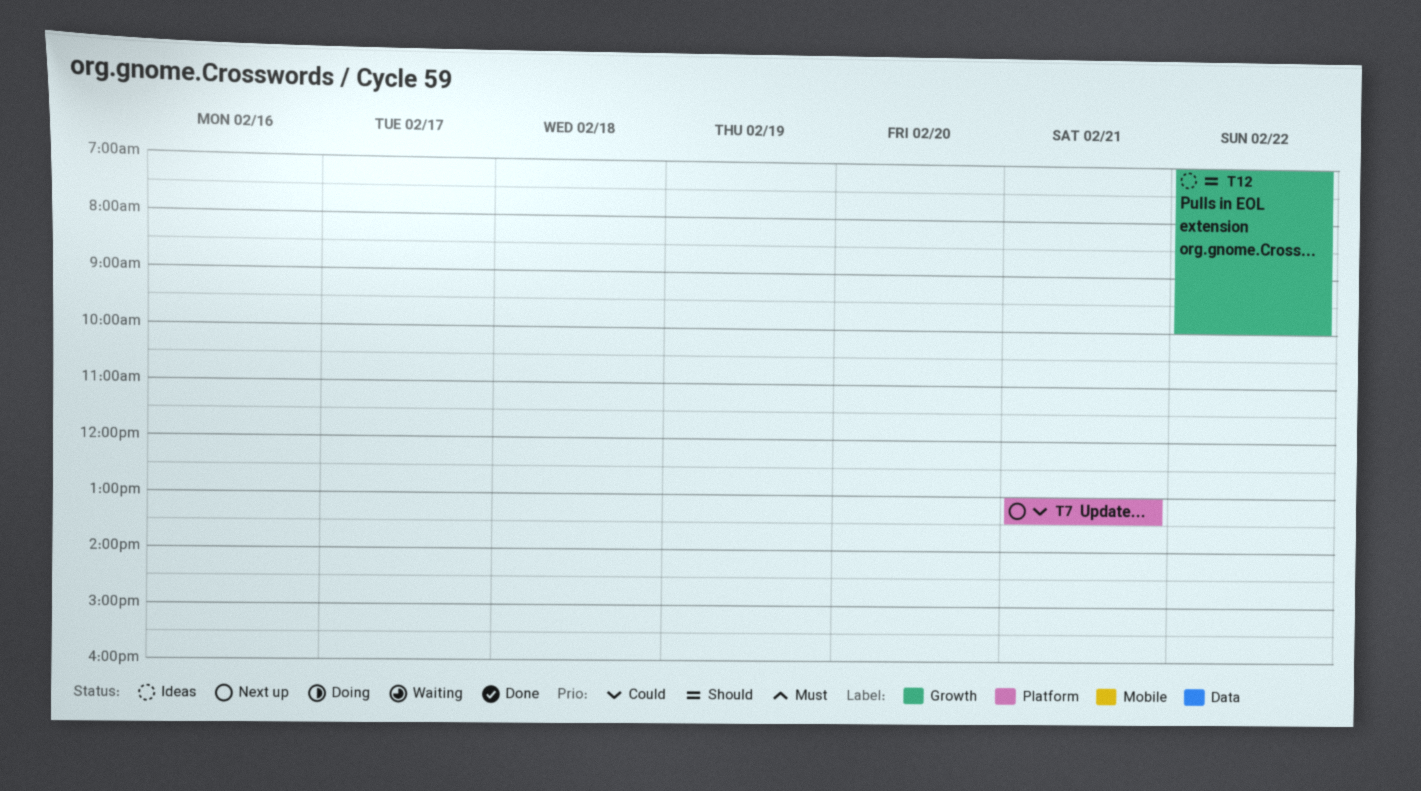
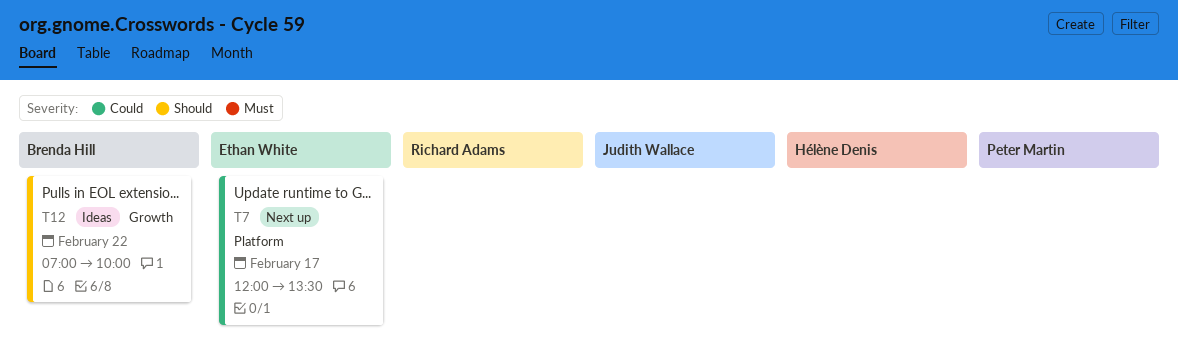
T7, day: Feb 21 -> Feb 17
T7, begins: 13:00 -> 12:00

